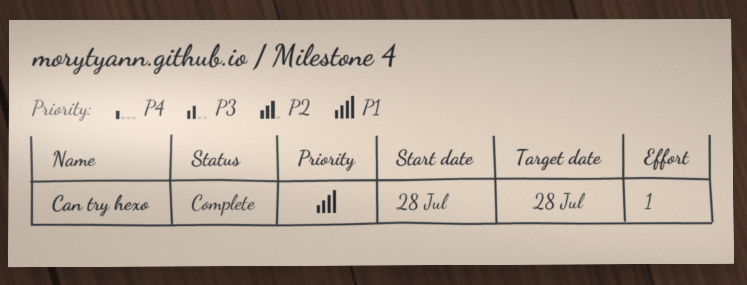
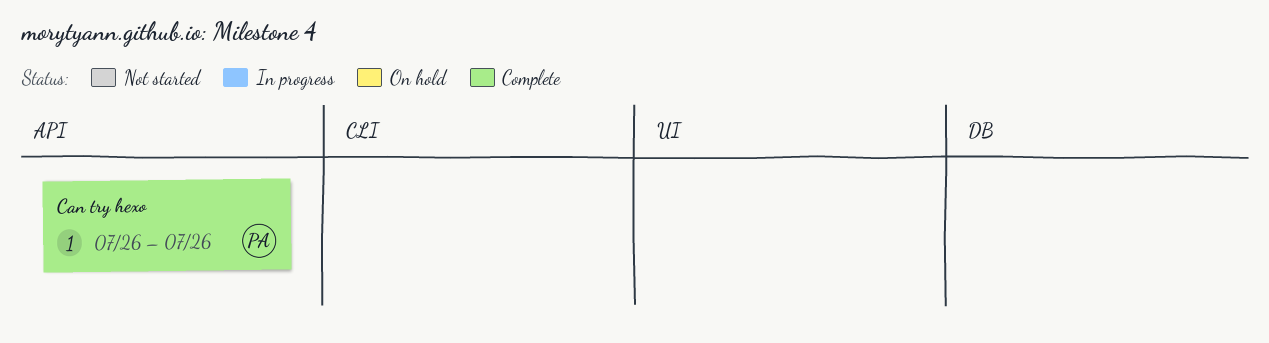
Can try hexo, start: Jul 28 -> Jul 26
Can try hexo, due: Jul 28 -> Jul 26

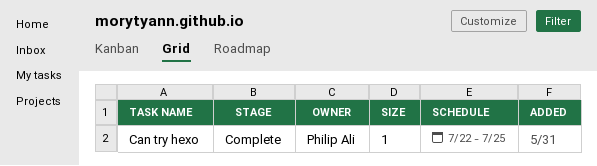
Can try hexo, start: Jul 26 -> Jul 22
Can try hexo, due: Jul 26 -> Jul 25

